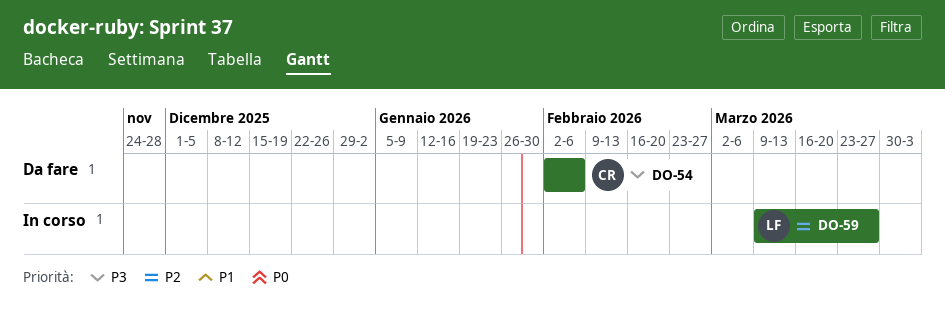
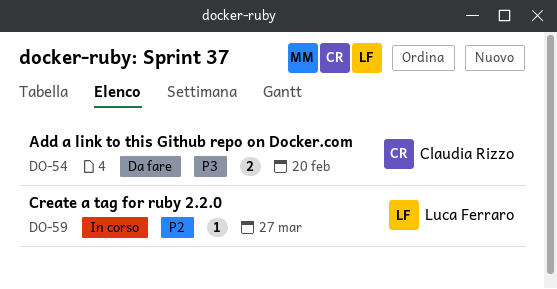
DO-54, due: Feb 6 -> Feb 20

